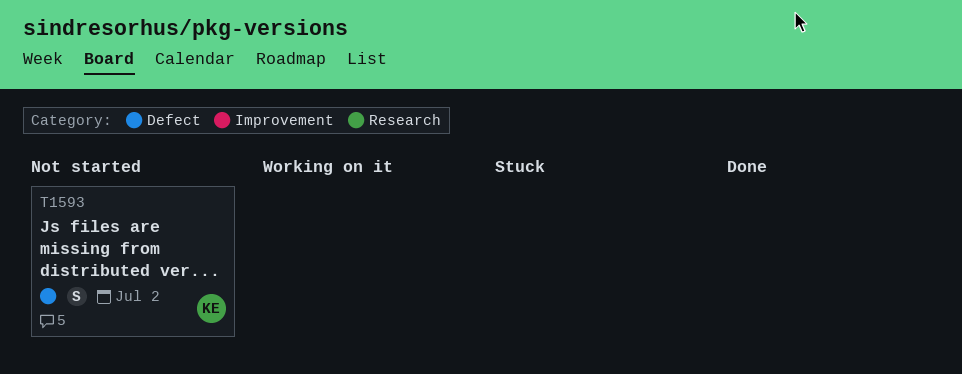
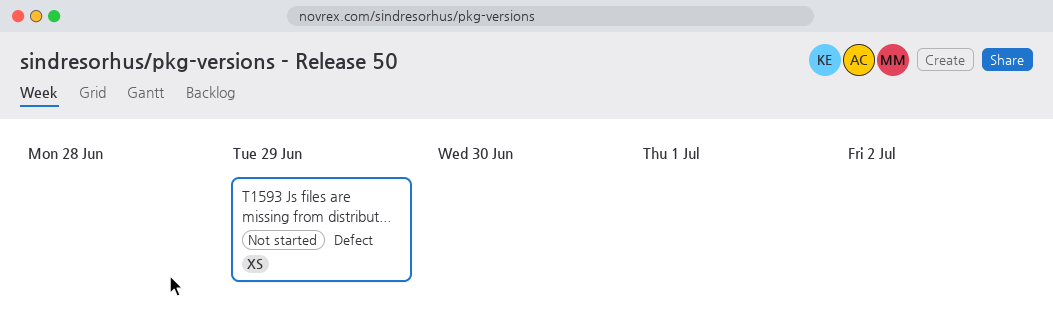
T1593, estimate: S -> XS
T1593, due: Jul 2 -> Jun 29

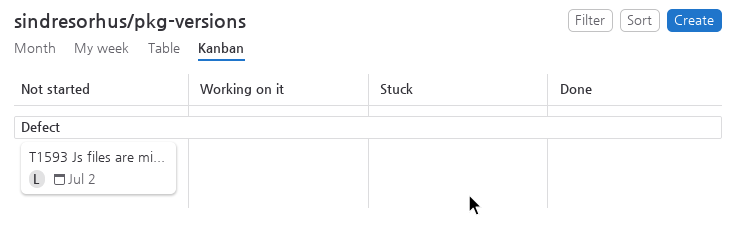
T1593, estimate: XS -> L
T1593, due: Jun 29 -> Jul 2

